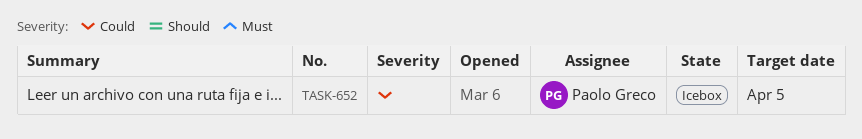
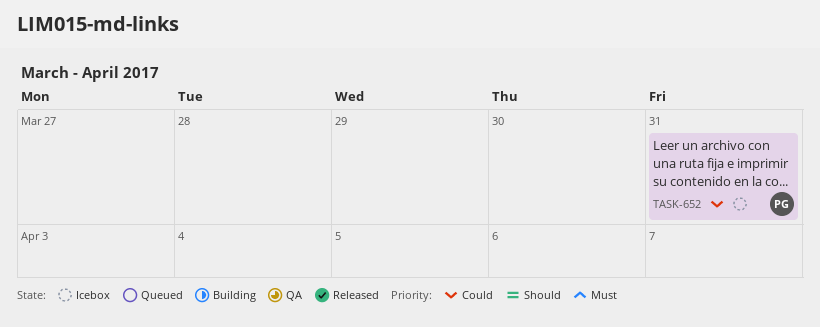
TASK-652, due: Apr 5 -> Mar 31

